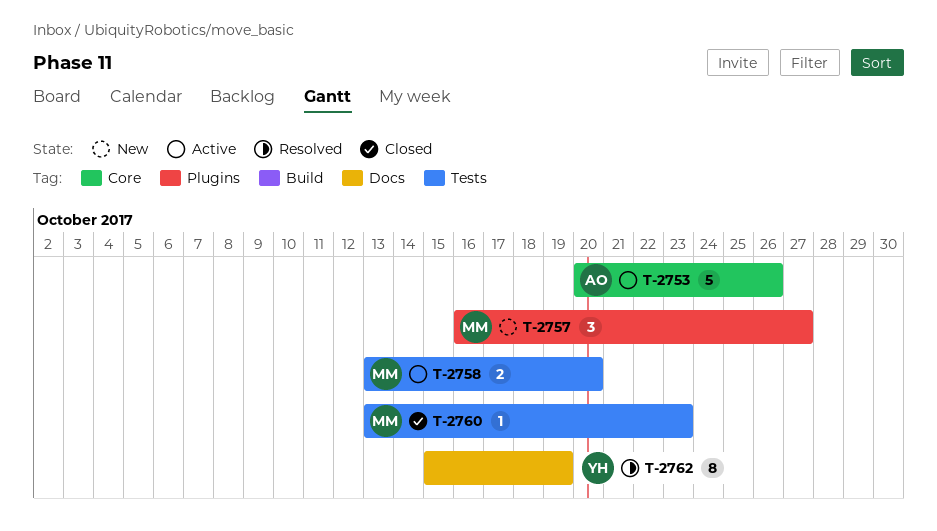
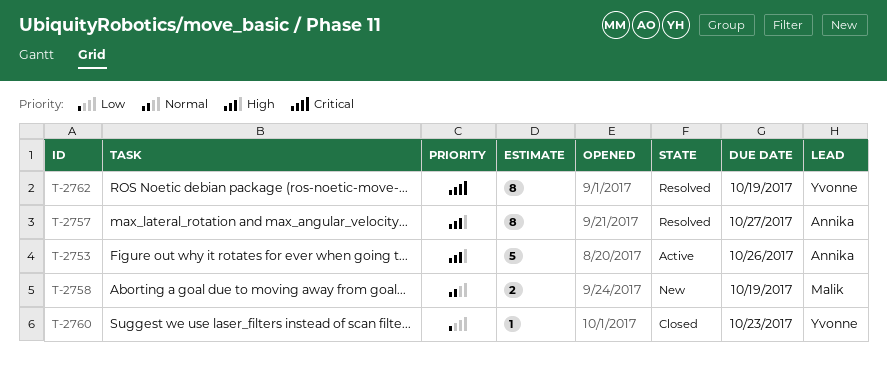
T-2757, status: New -> Resolved
T-2757, owner: Malik -> Annika
T-2757, estimate: 3 -> 8
T-2758, status: Active -> New
T-2758, due: Oct 20 -> Oct 19
T-2760, owner: Malik -> Yvonne

